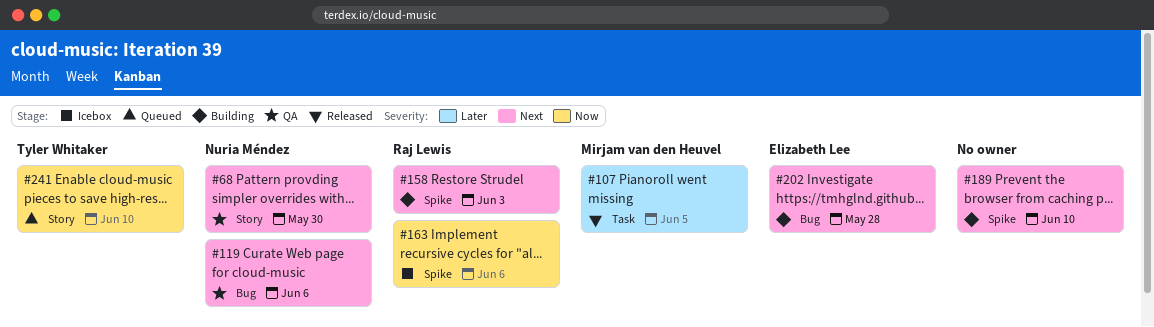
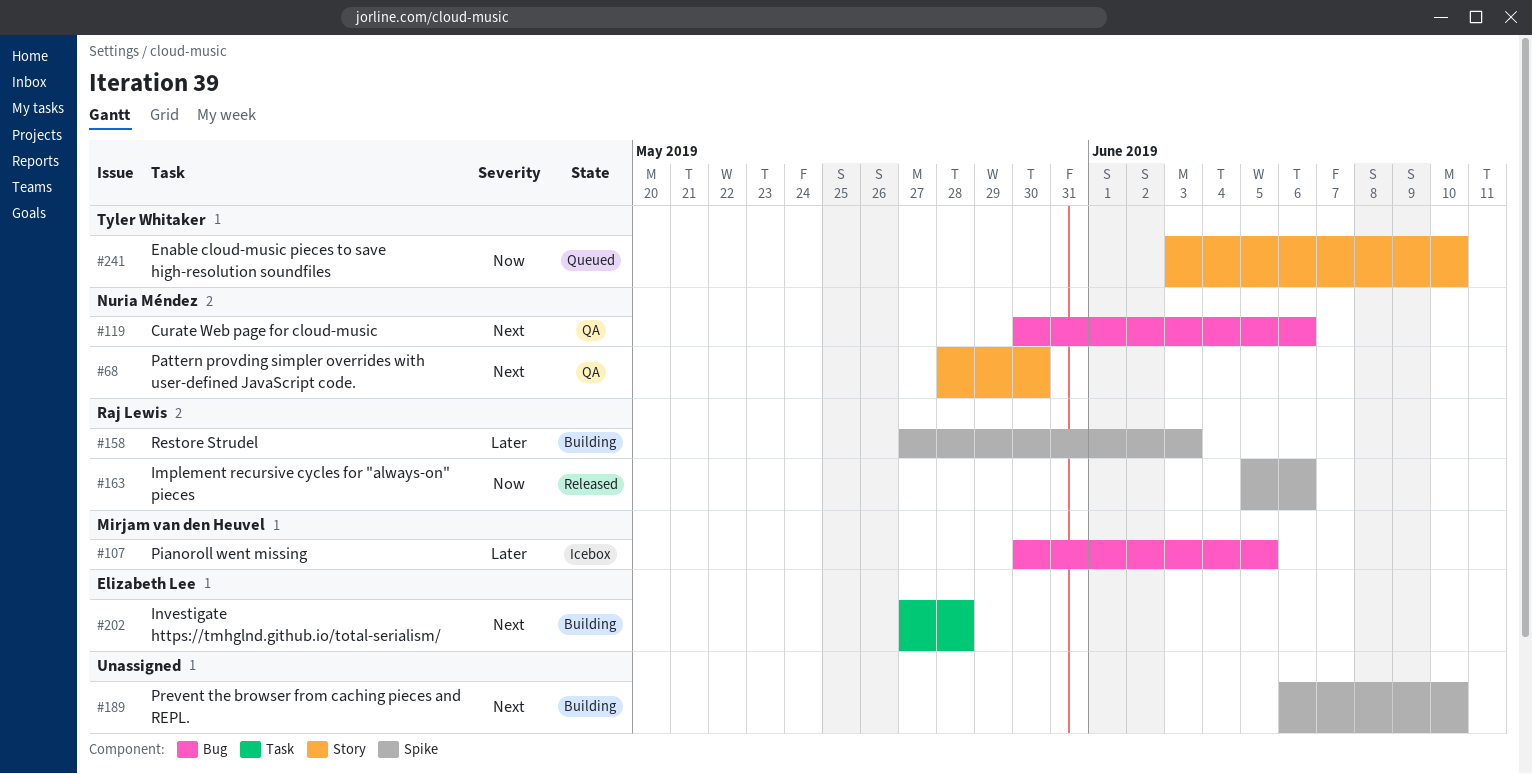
#107, status: Released -> Icebox
#107, label: Task -> Bug
#158, priority: Next -> Later
#163, status: Icebox -> Released
#202, label: Bug -> Task

